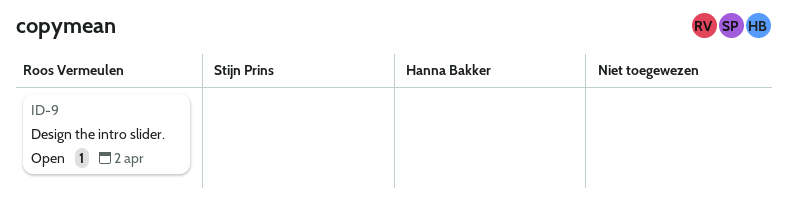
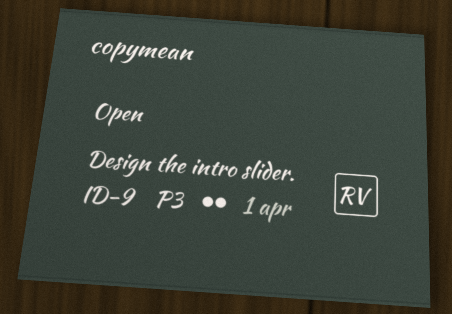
ID-9, estimate: 1 -> 2
ID-9, due: Apr 2 -> Apr 1

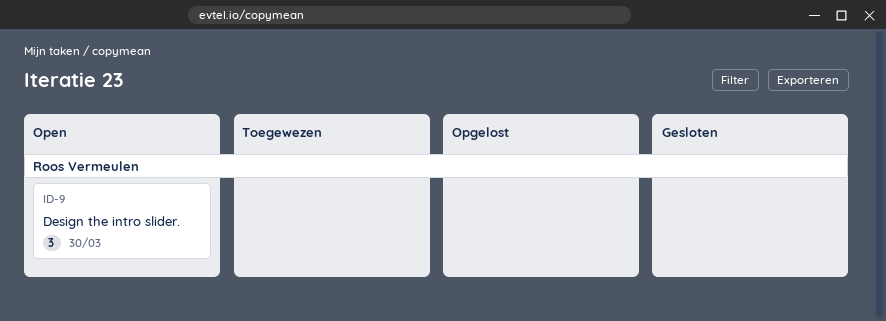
ID-9, estimate: 2 -> 3
ID-9, due: Apr 1 -> Mar 30

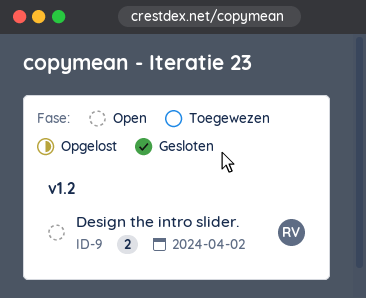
ID-9, estimate: 3 -> 2
ID-9, due: Mar 30 -> Apr 2

